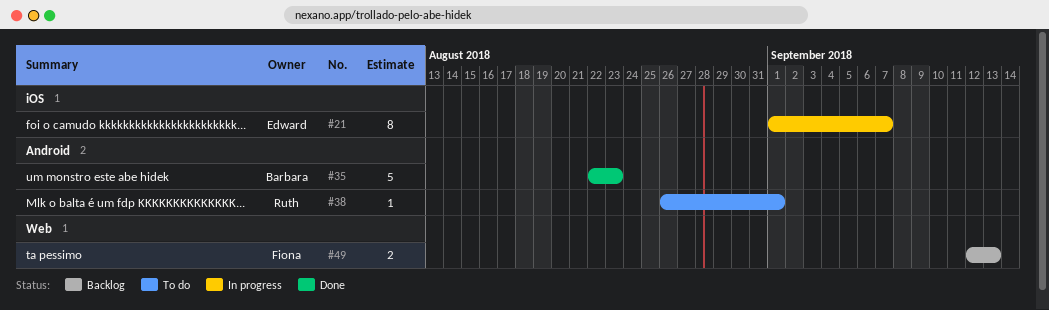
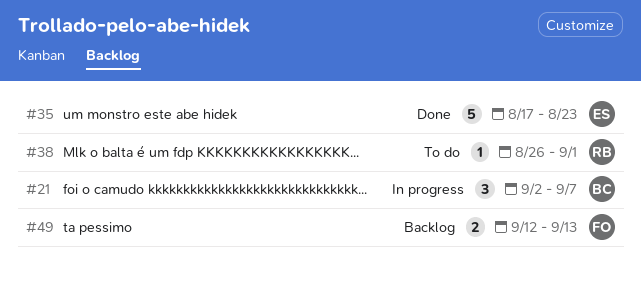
#21, owner: Edward -> Barbara
#21, estimate: 8 -> 3
#21, start: Sep 1 -> Sep 2
#35, owner: Barbara -> Edward
#35, start: Aug 22 -> Aug 17

